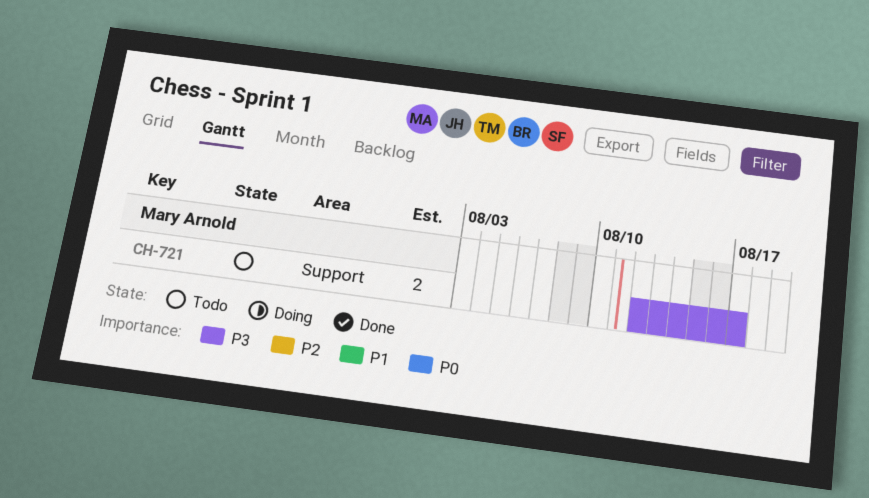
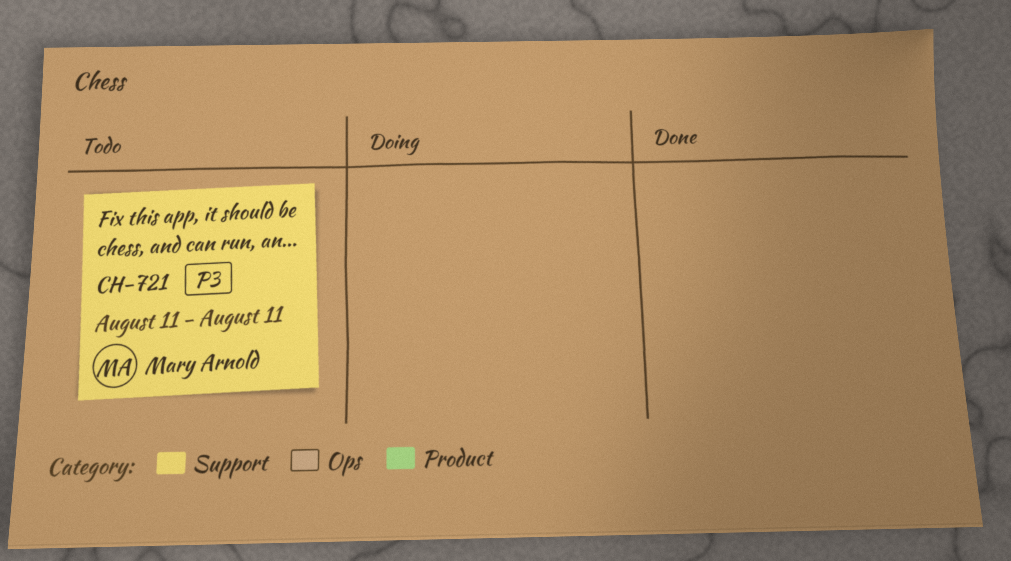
CH-721, start: Aug 12 -> Aug 11
CH-721, due: Aug 17 -> Aug 11

